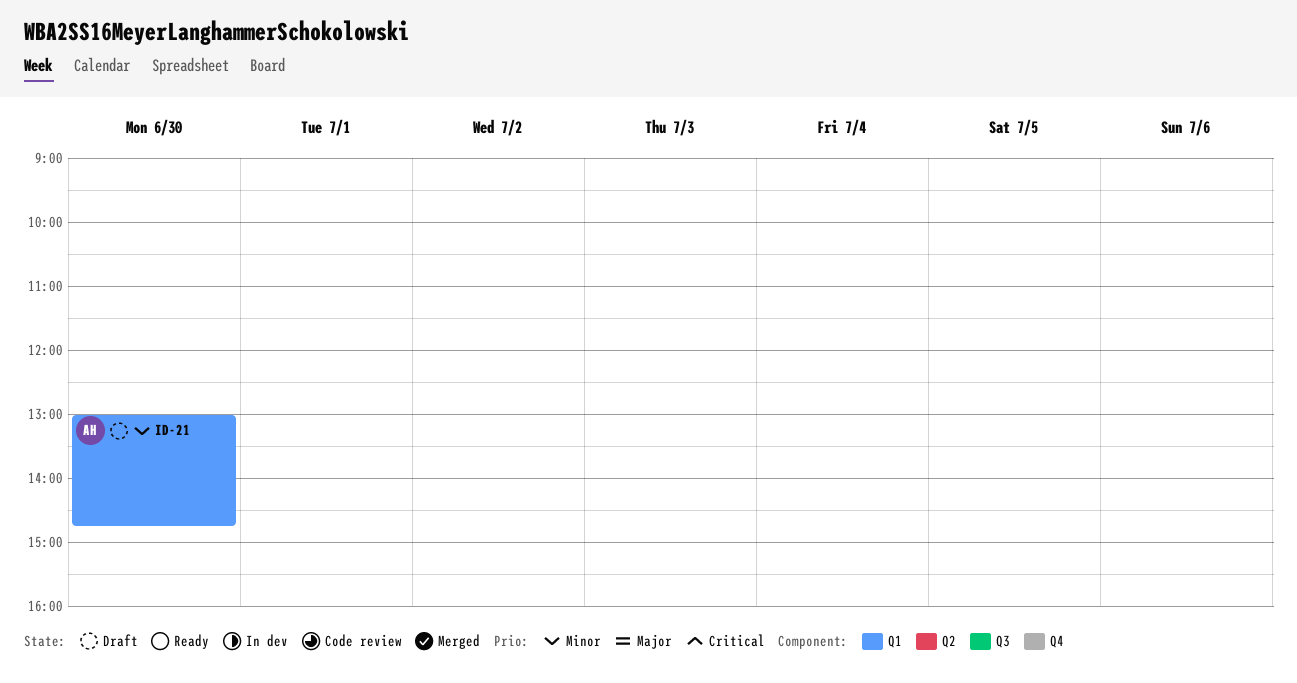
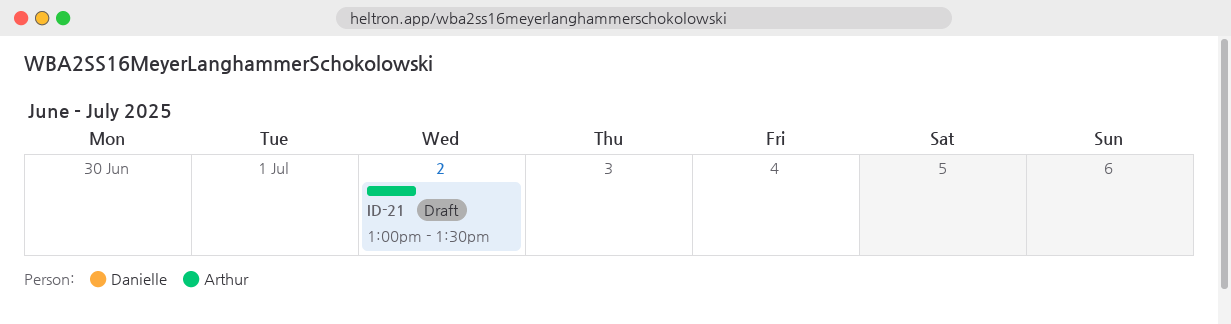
ID-21, day: Jun 30 -> Jul 2
ID-21, ends: 14:45 -> 13:30

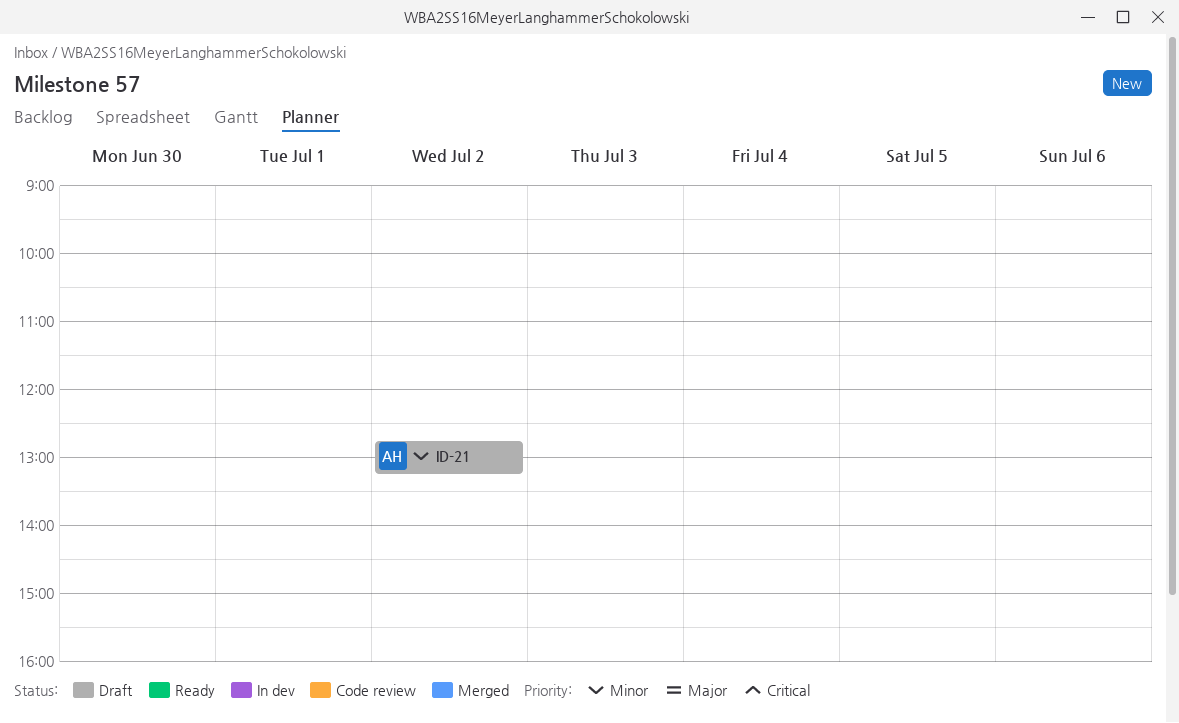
ID-21, begins: 13:00 -> 12:45
ID-21, ends: 13:30 -> 13:15

